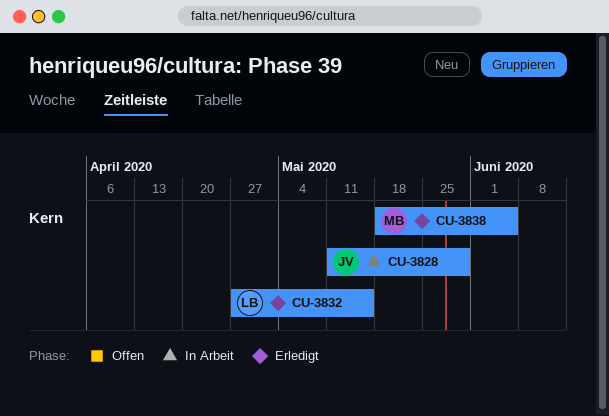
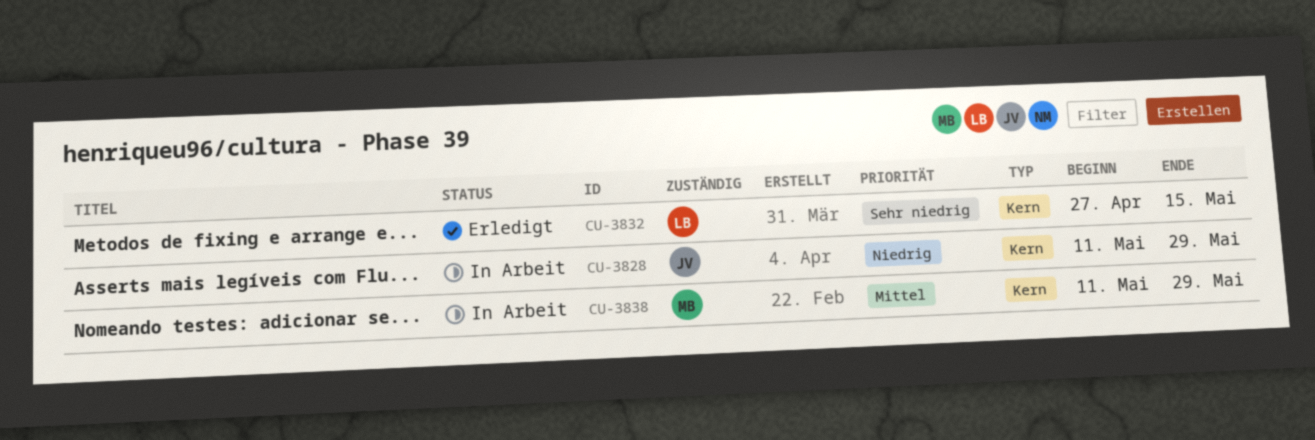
CU-3838, status: Erledigt -> In Arbeit
CU-3838, start: May 18 -> May 11
CU-3838, due: Jun 5 -> May 29

